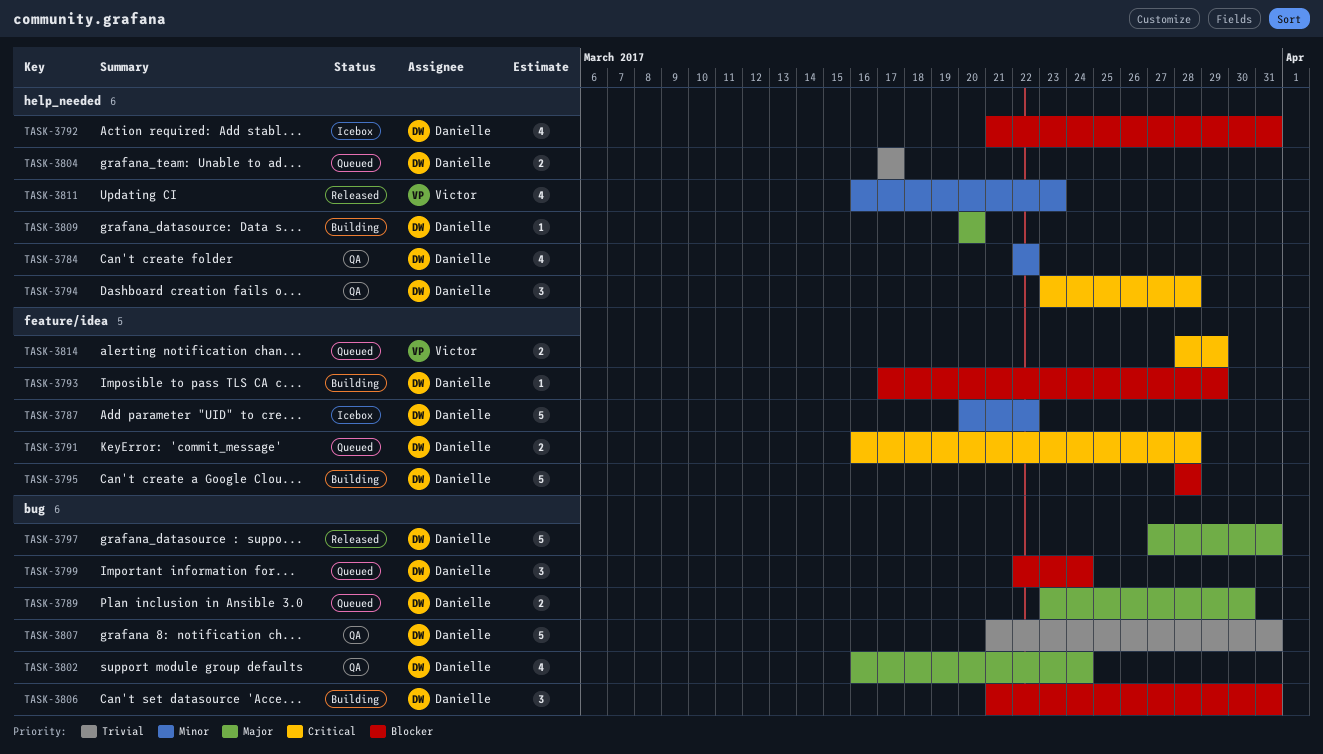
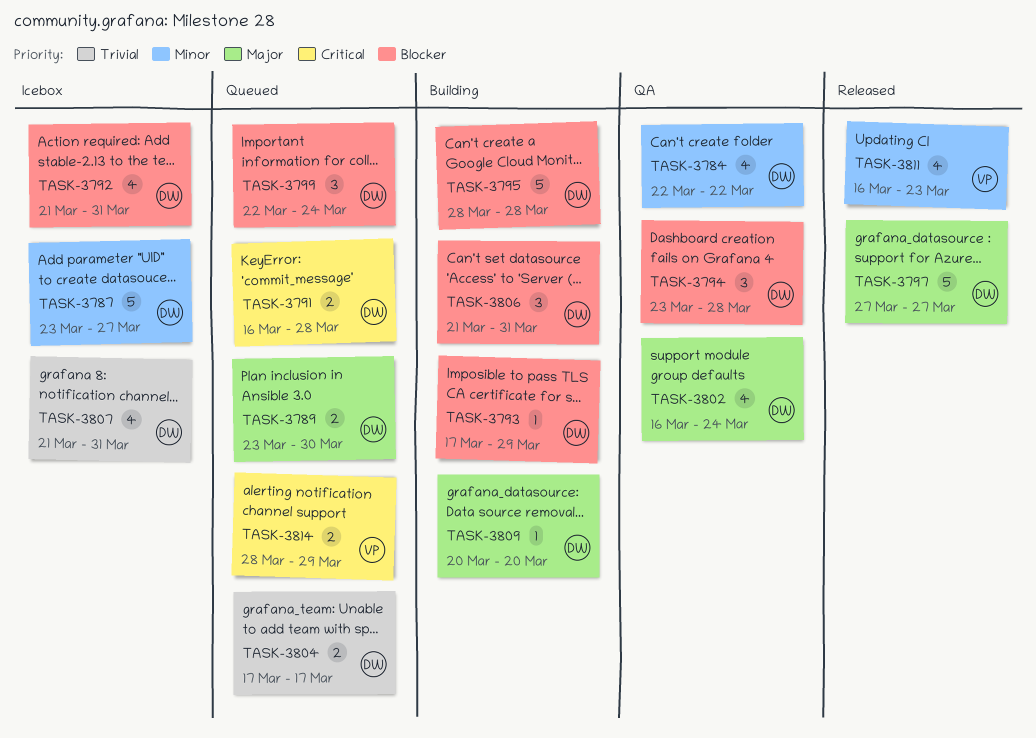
TASK-3787, start: Mar 20 -> Mar 23
TASK-3787, due: Mar 22 -> Mar 27
TASK-3794, priority: Critical -> Blocker
TASK-3797, due: Mar 31 -> Mar 27
TASK-3807, status: QA -> Icebox
TASK-3807, estimate: 5 -> 4

